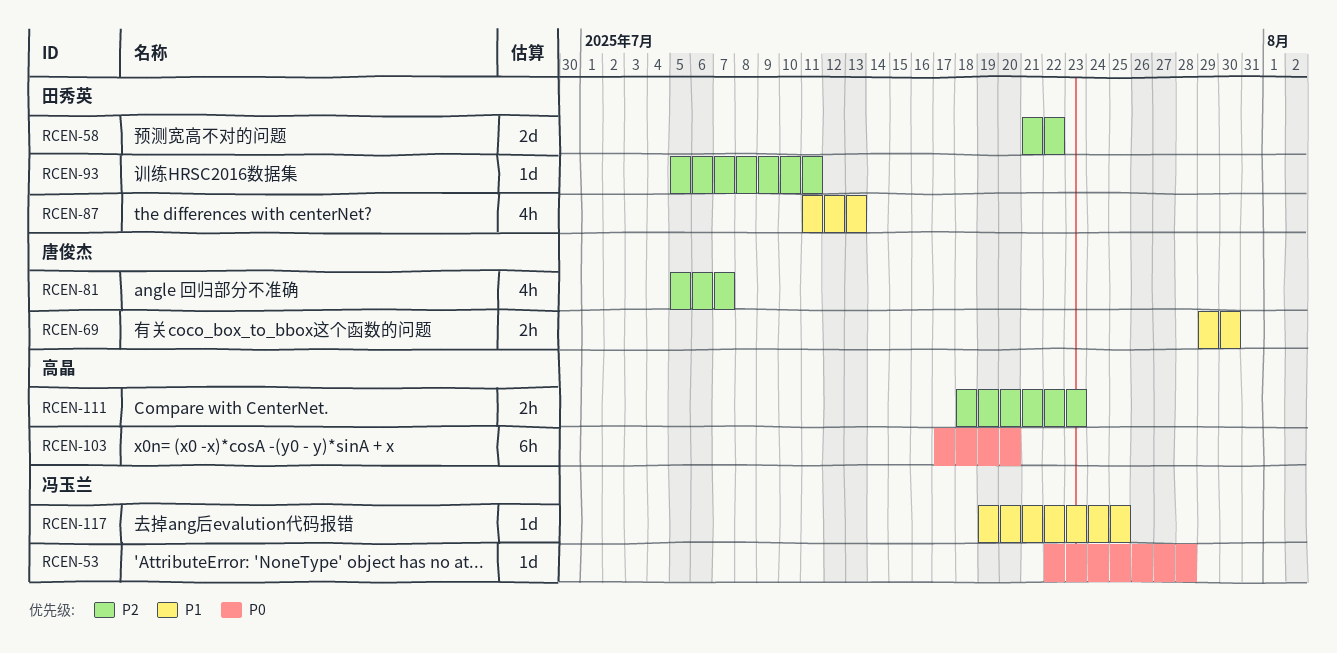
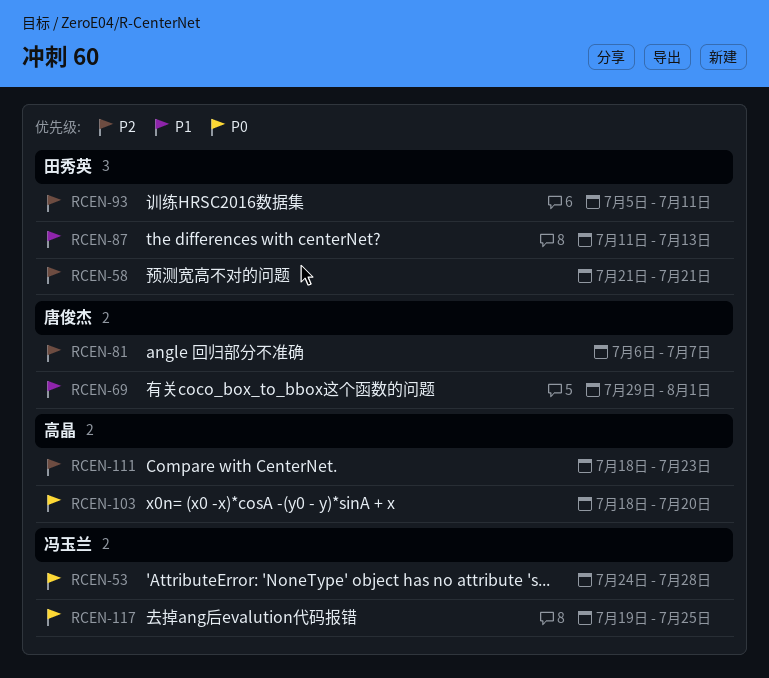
RCEN-53, start: Jul 22 -> Jul 24
RCEN-58, due: Jul 22 -> Jul 21
RCEN-69, due: Jul 30 -> Aug 1
RCEN-81, start: Jul 5 -> Jul 6
RCEN-103, start: Jul 17 -> Jul 18
RCEN-117, priority: P1 -> P0

